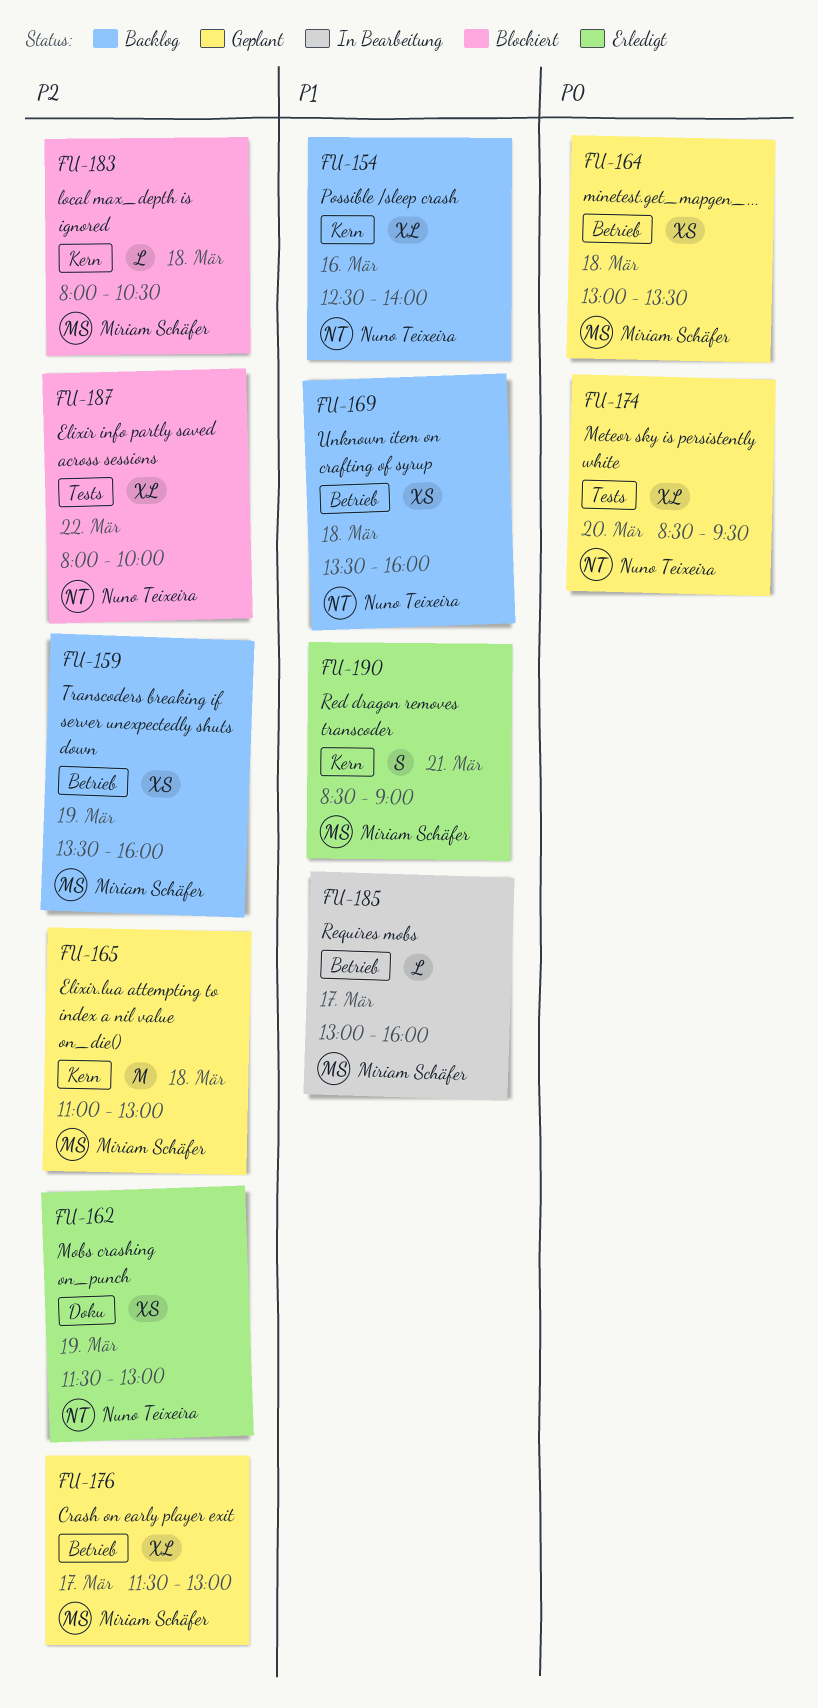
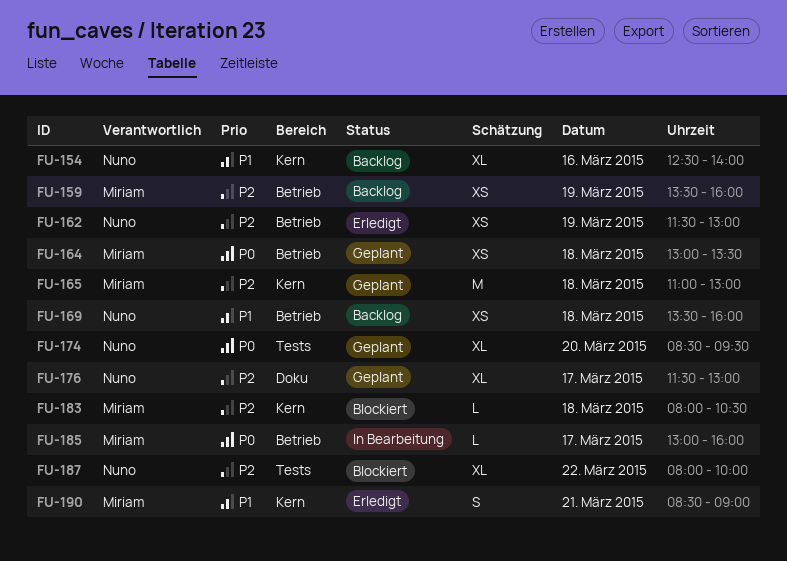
FU-162, label: Doku -> Betrieb
FU-176, owner: Miriam Schäfer -> Nuno Teixeira
FU-176, label: Betrieb -> Doku
FU-185, priority: P1 -> P0

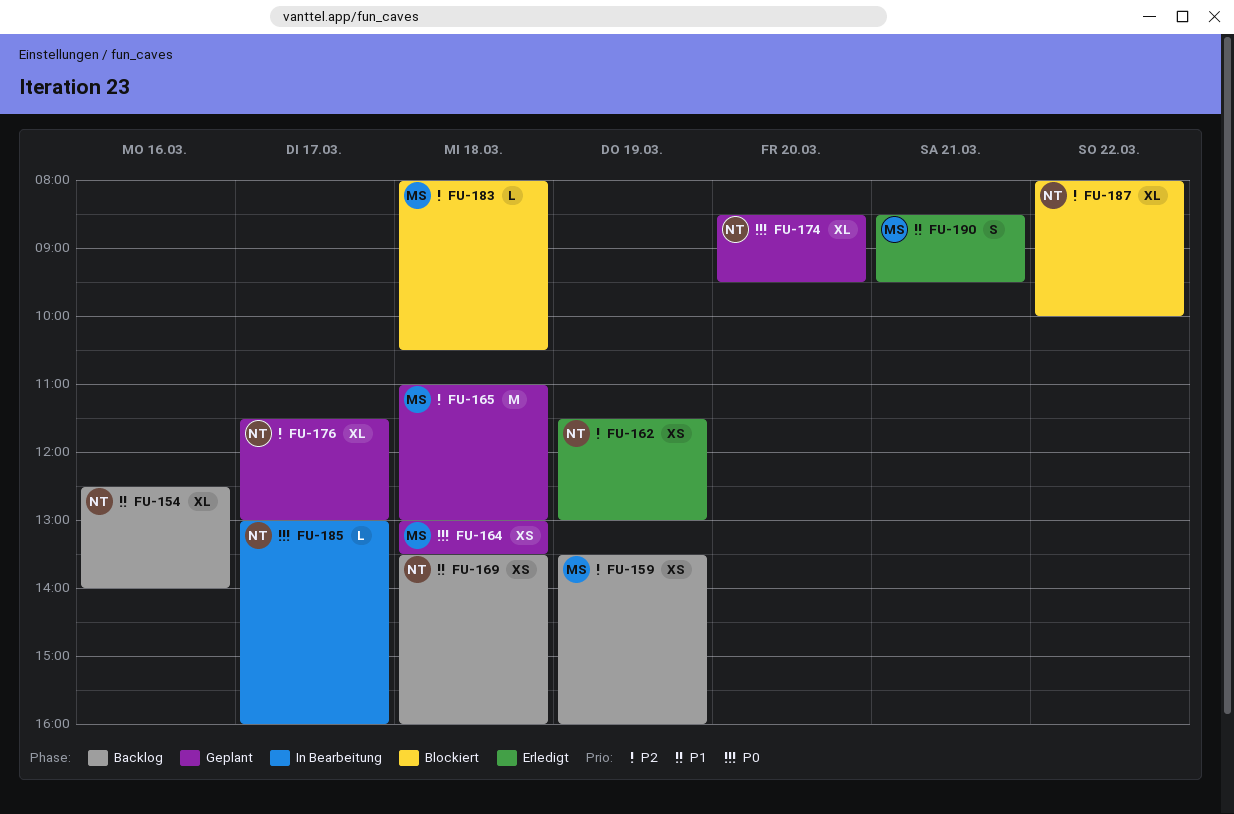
FU-185, owner: Miriam -> Nuno
FU-190, ends: 09:00 -> 09:30

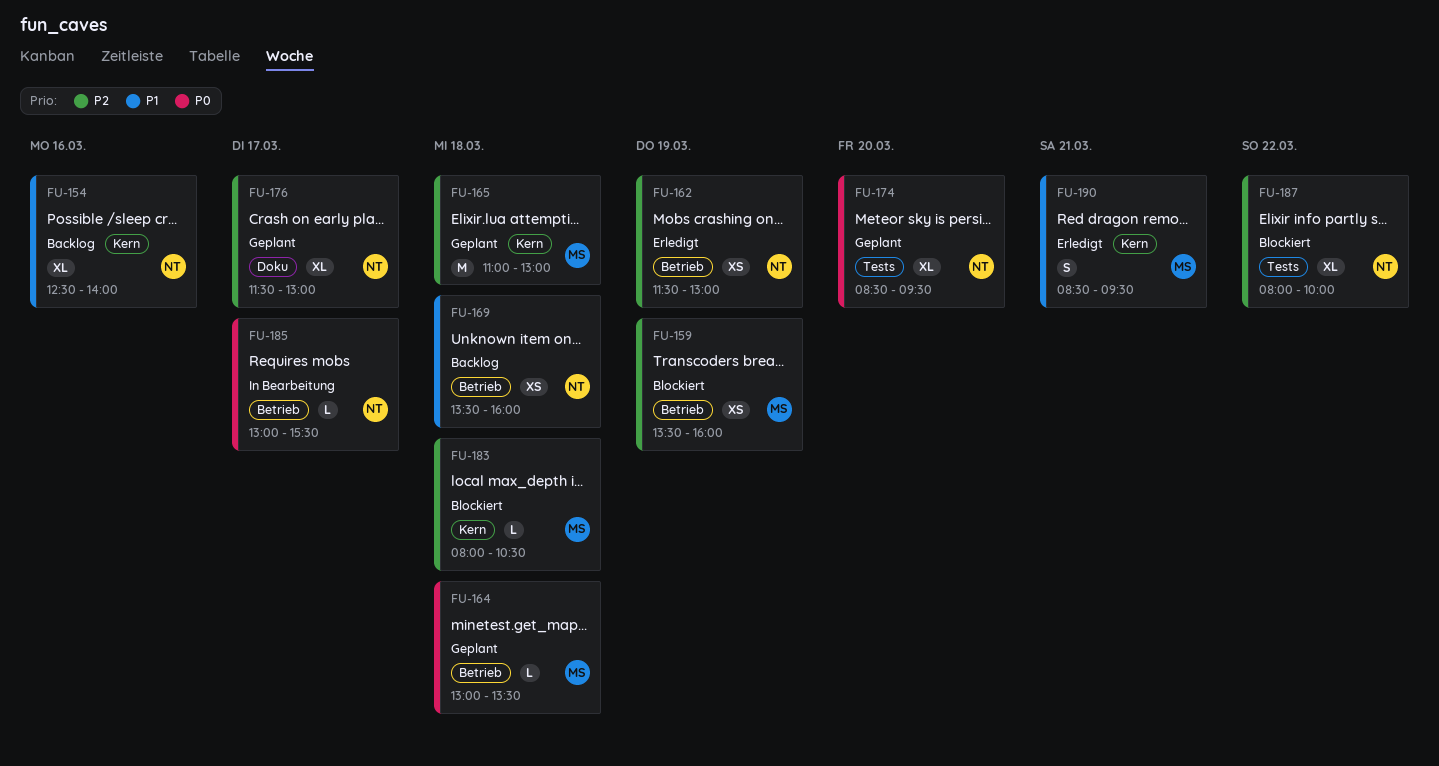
FU-159, status: Backlog -> Blockiert
FU-164, estimate: XS -> L
FU-185, ends: 16:00 -> 15:30

